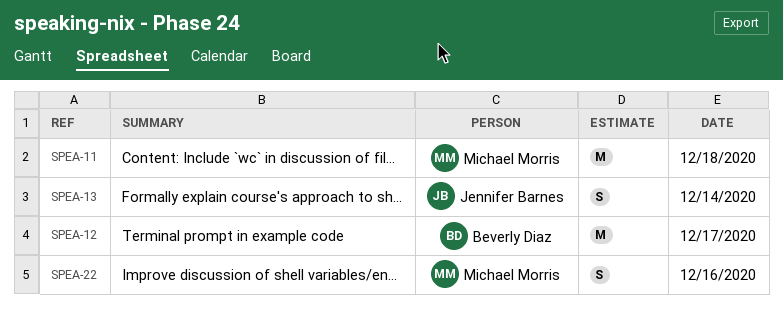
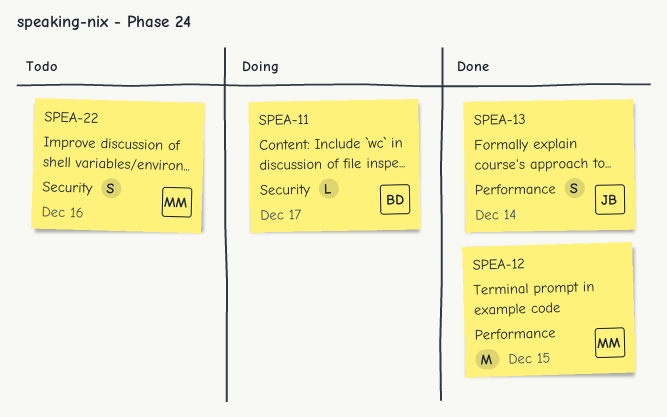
SPEA-11, owner: Michael Morris -> Beverly Diaz
SPEA-11, estimate: M -> L
SPEA-11, day: Dec 18 -> Dec 17
SPEA-12, owner: Beverly Diaz -> Michael Morris
SPEA-12, day: Dec 17 -> Dec 15

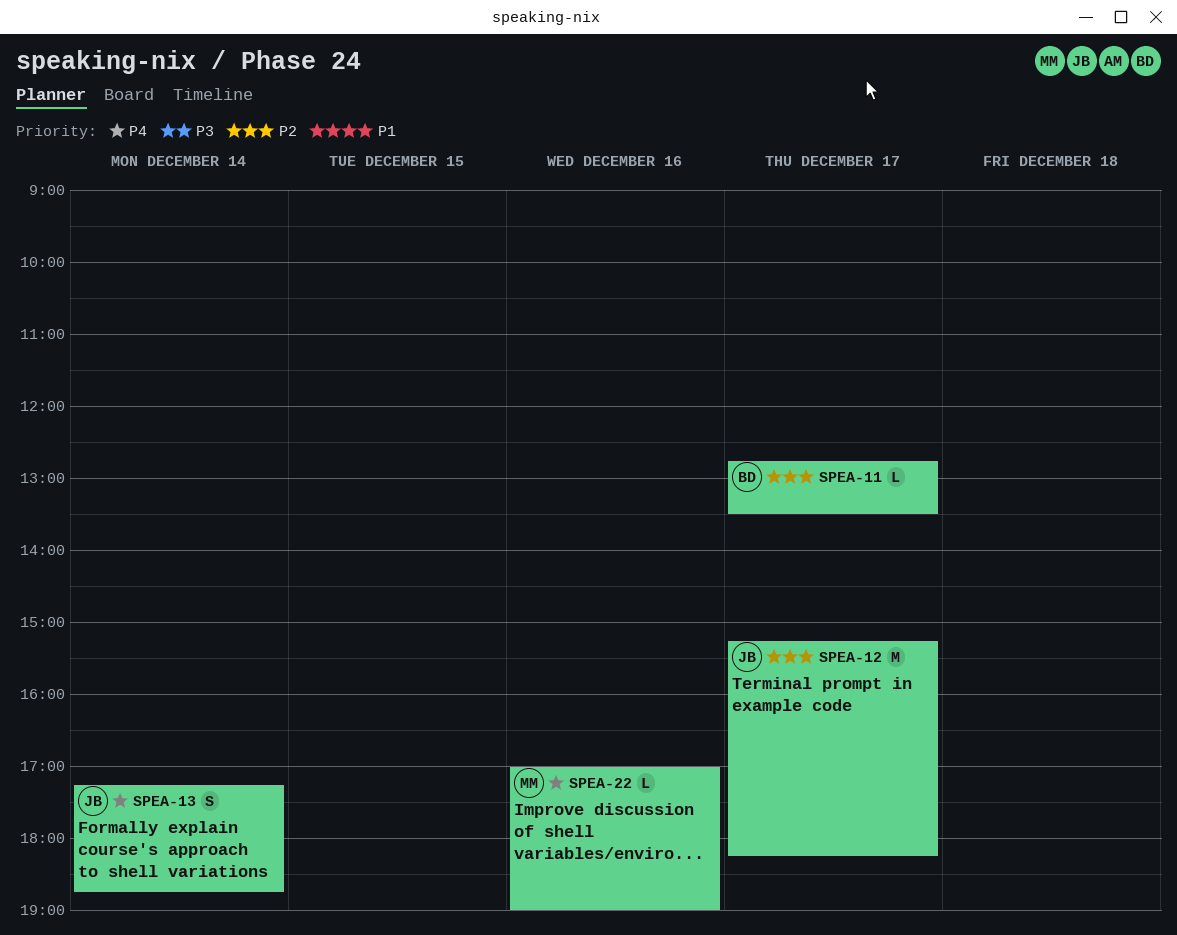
SPEA-12, owner: MM -> JB
SPEA-12, day: Dec 15 -> Dec 17
SPEA-22, estimate: S -> L

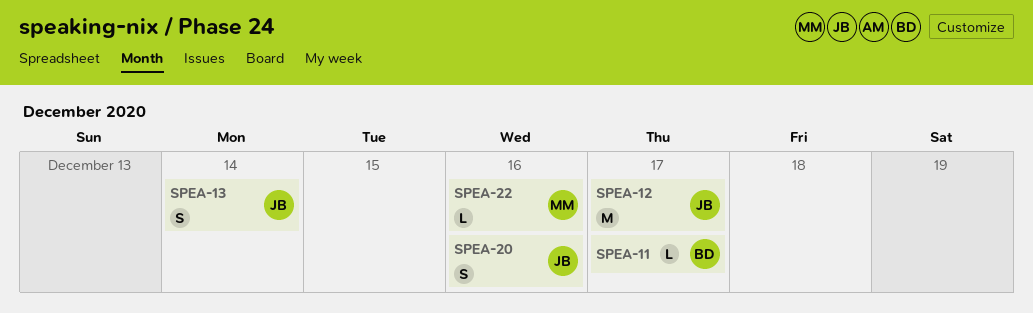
SPEA-20: none -> present

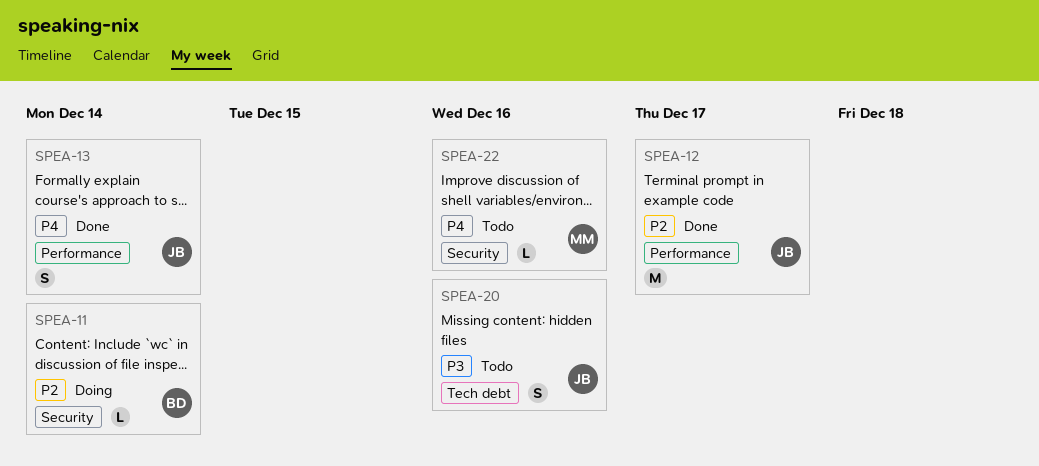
SPEA-11, day: Dec 17 -> Dec 14

